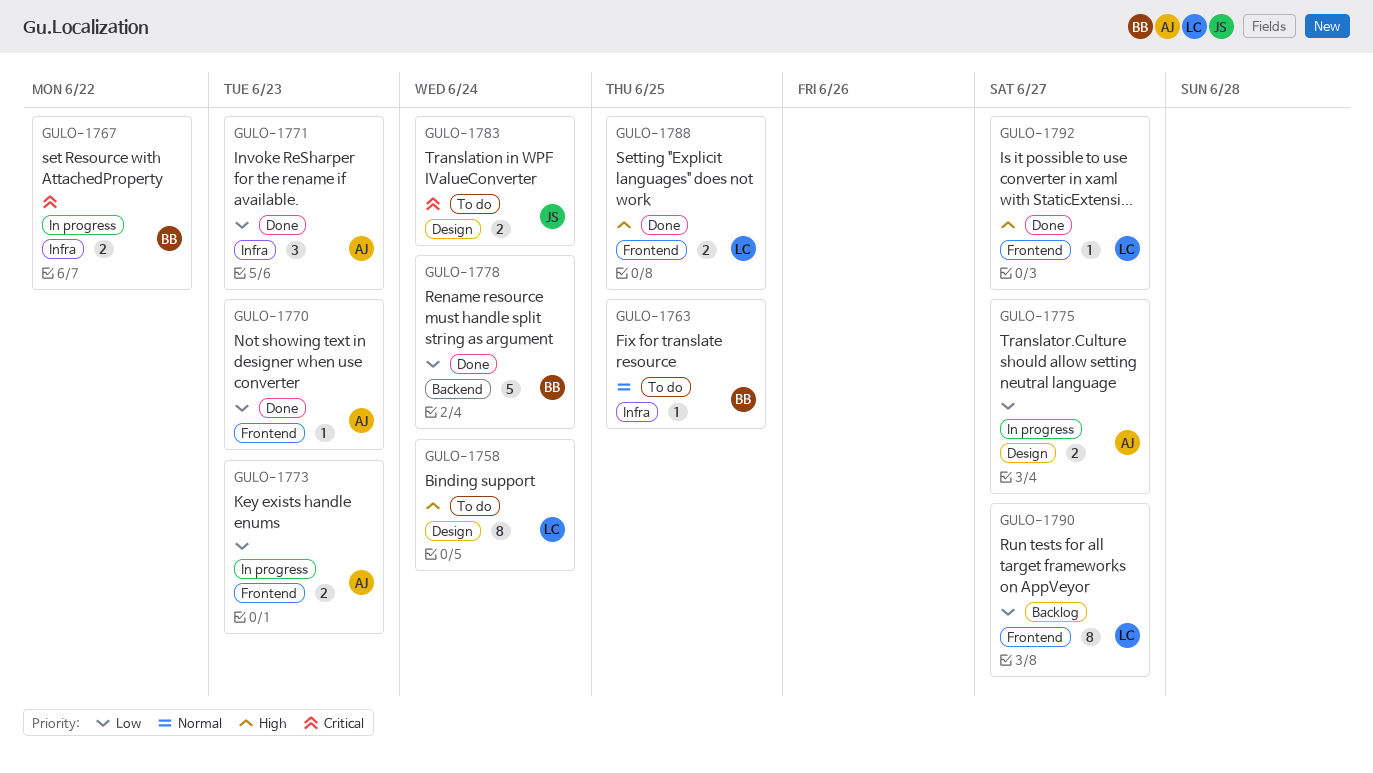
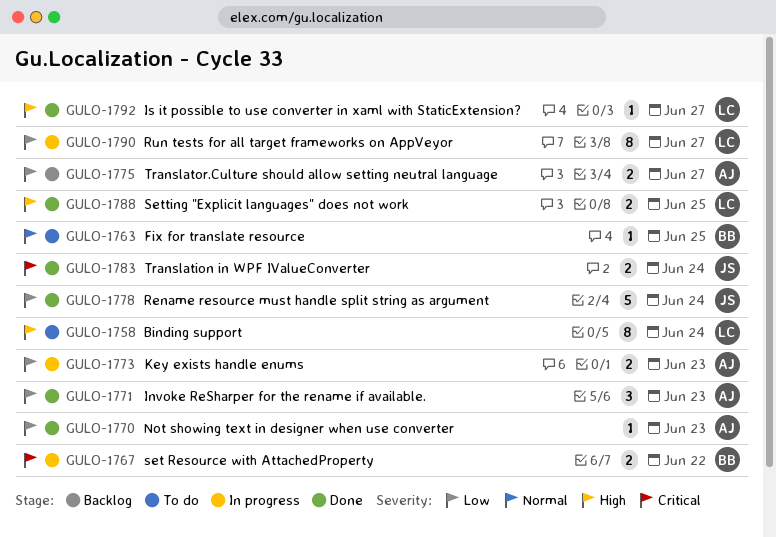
GULO-1775, status: In progress -> Backlog
GULO-1778, owner: BB -> JS
GULO-1783, status: To do -> Done
GULO-1790, status: Backlog -> In progress

